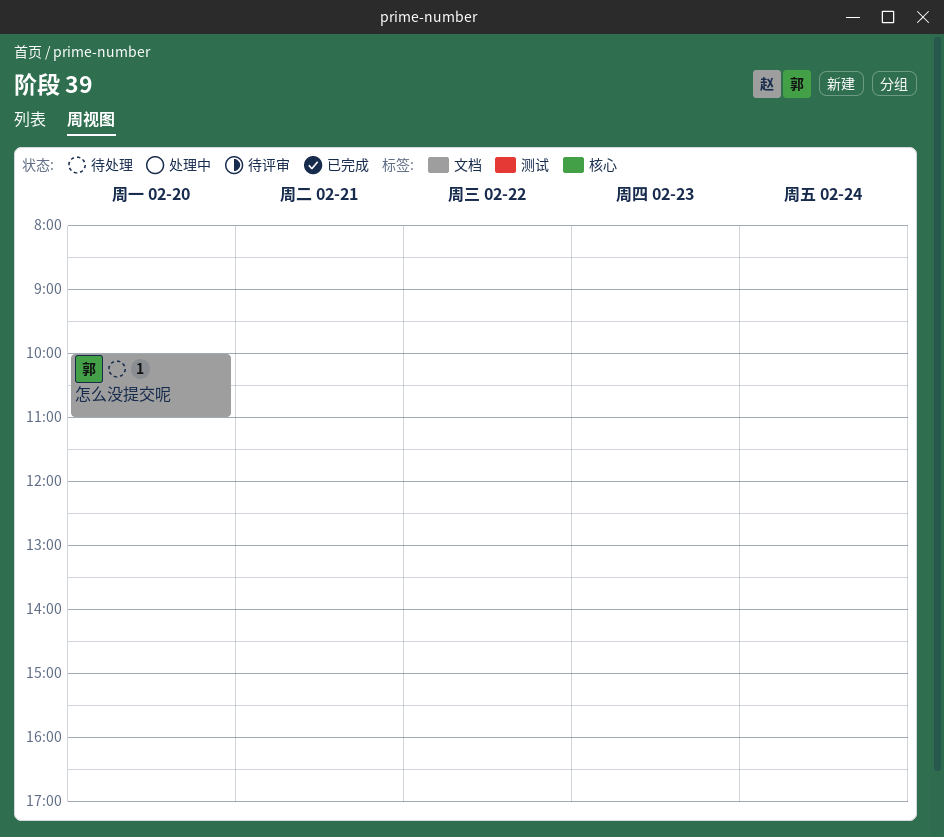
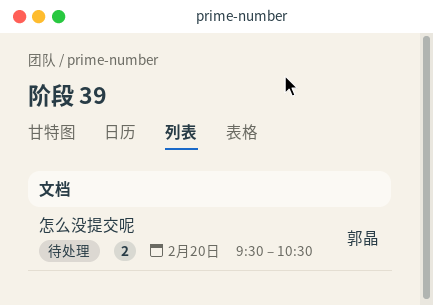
怎么没提交呢, estimate: 1 -> 2
怎么没提交呢, begins: 10:00 -> 09:30
怎么没提交呢, ends: 11:00 -> 10:30

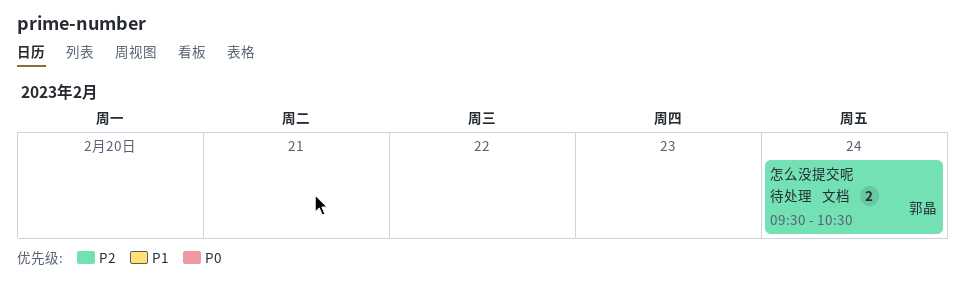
怎么没提交呢, day: Feb 20 -> Feb 24

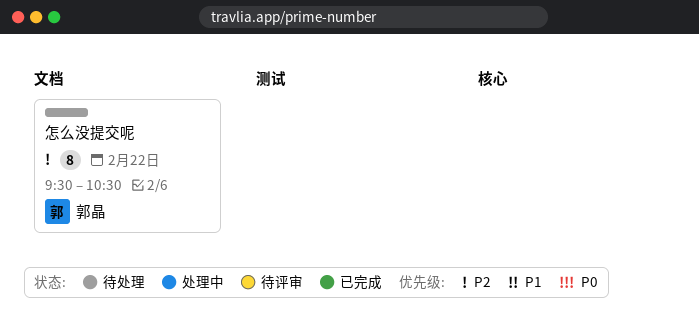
怎么没提交呢, estimate: 2 -> 8
怎么没提交呢, day: Feb 24 -> Feb 22

